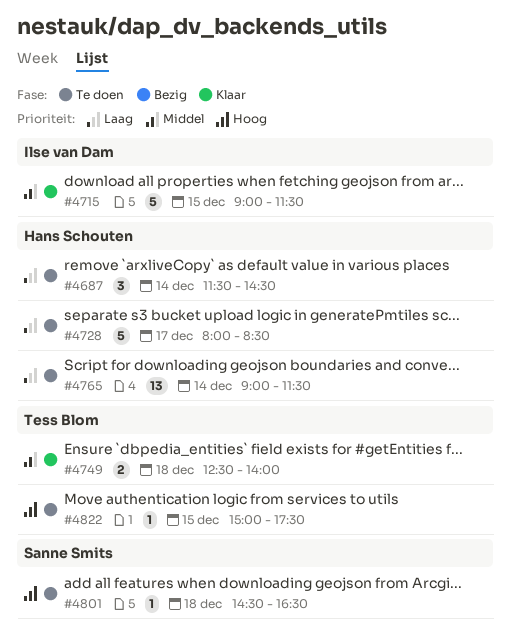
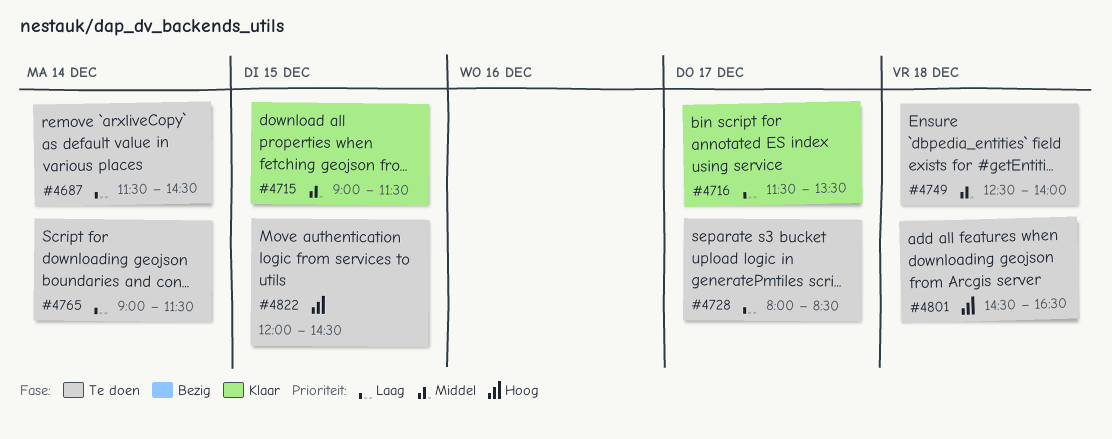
#4716: none -> present
#4749, status: Klaar -> Te doen
#4822, begins: 15:00 -> 12:00
#4822, ends: 17:30 -> 14:30

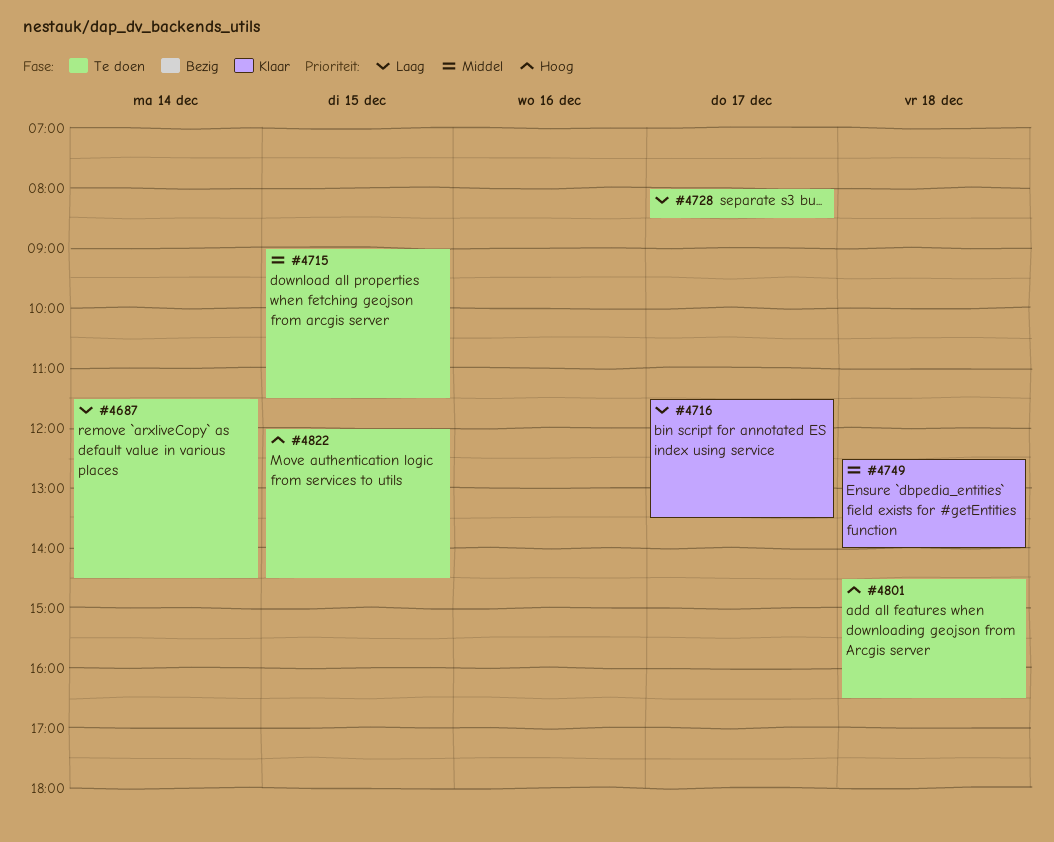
#4715, status: Klaar -> Te doen
#4749, status: Te doen -> Klaar
#4765: present -> none

